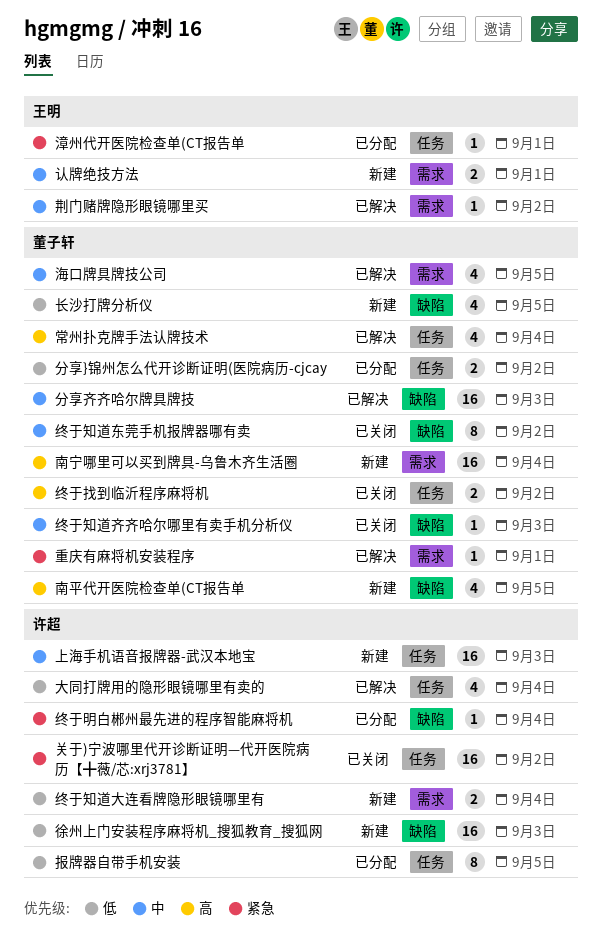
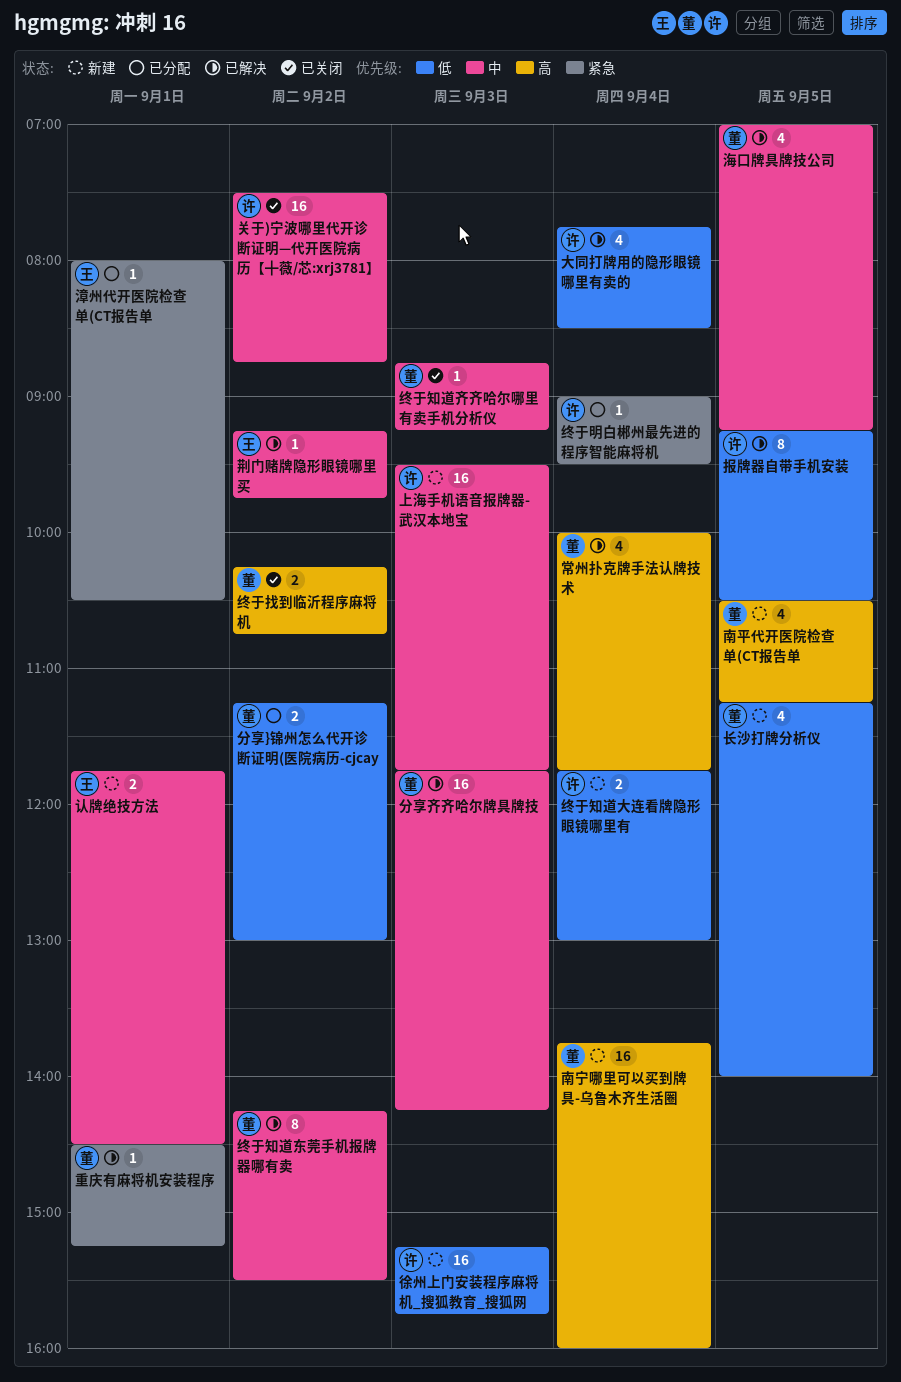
关于)宁波哪里代开诊断证明—代开医院病历【╋薇/芯:xrj3781】, priority: 紧急 -> 中
报牌器自带手机安装, status: 已分配 -> 已解决
终于知道东莞手机报牌器哪有卖, status: 已关闭 -> 已解决

